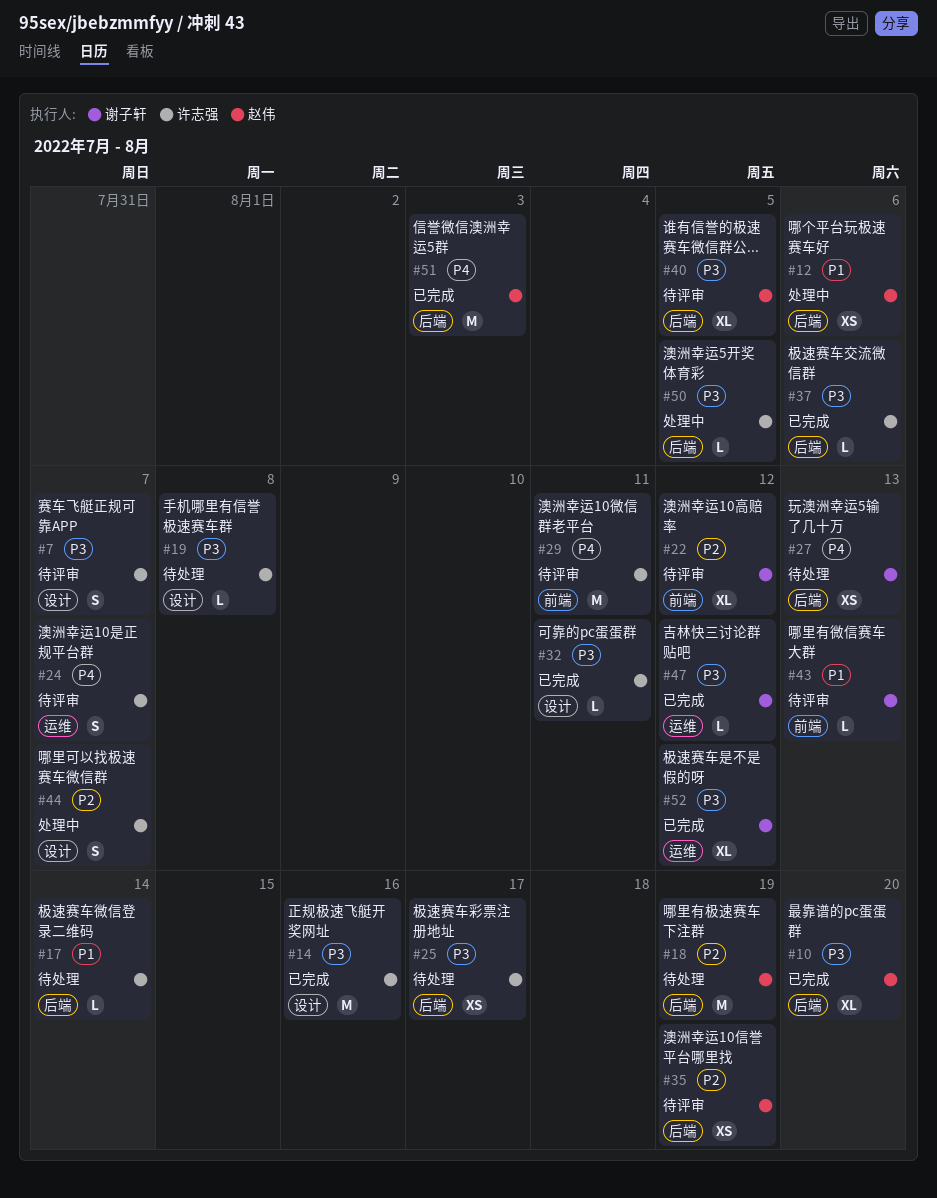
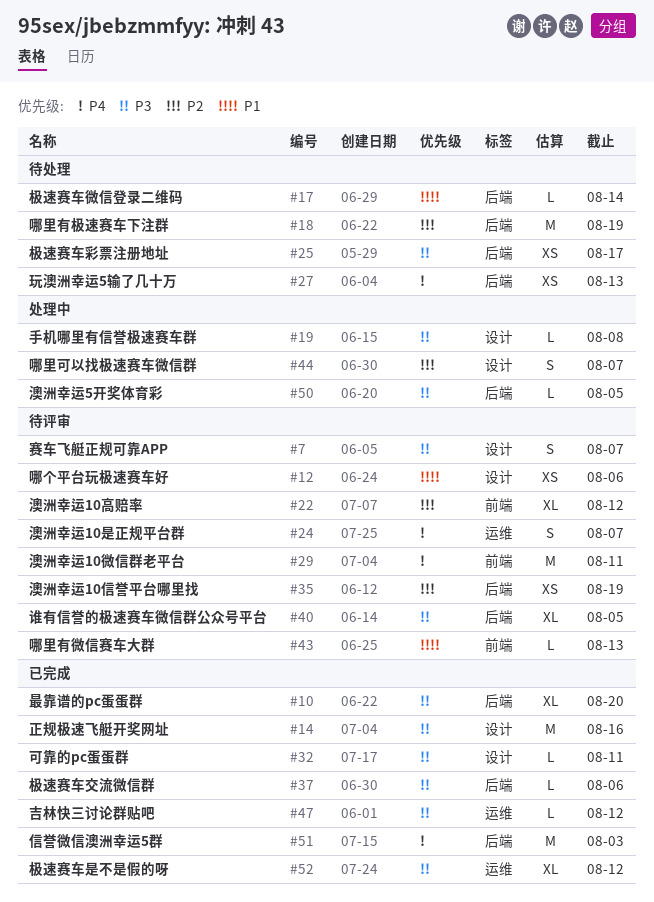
#12, status: 处理中 -> 待评审
#12, label: 后端 -> 设计
#19, status: 待处理 -> 处理中

